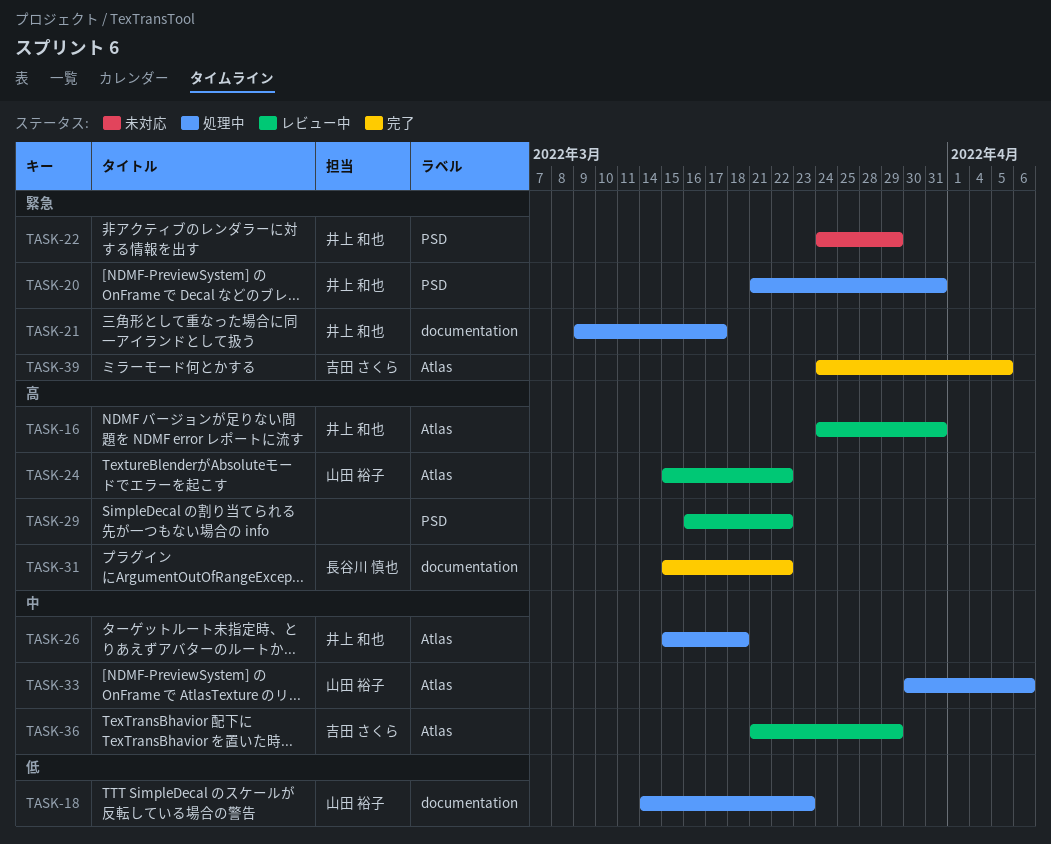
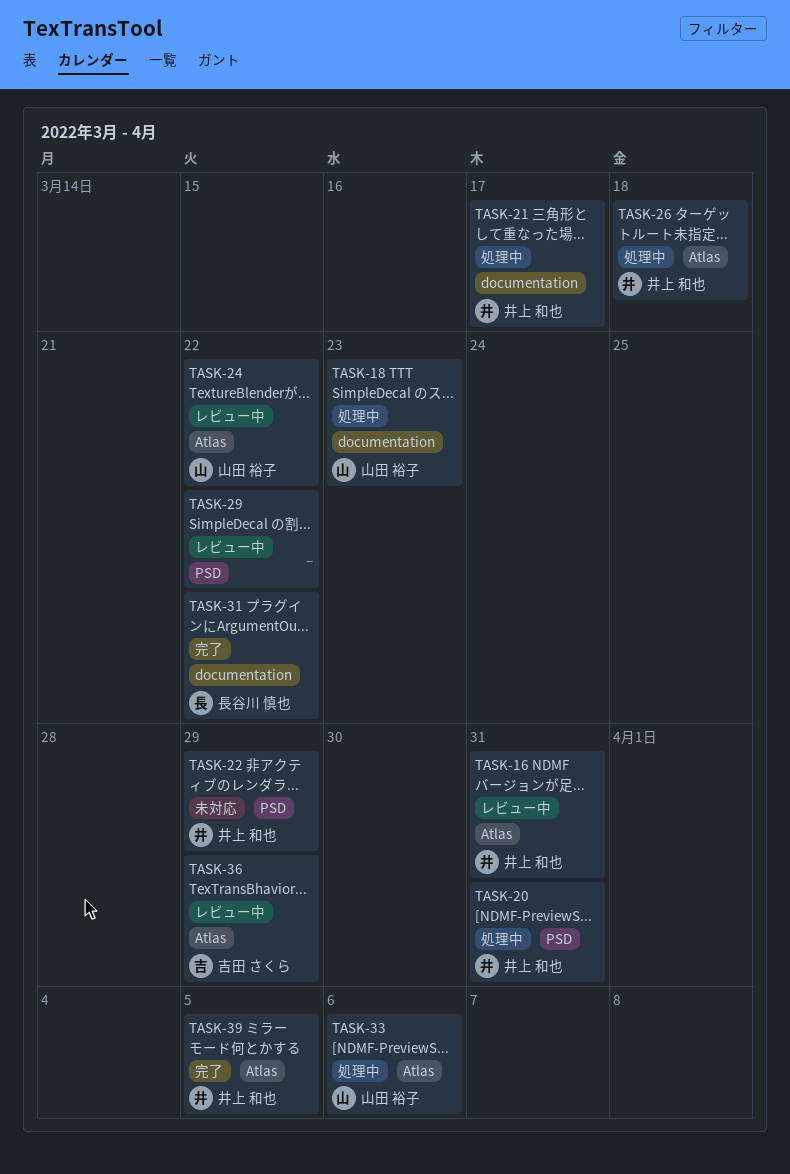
TASK-39, owner: 吉田 さくら -> 井上 和也

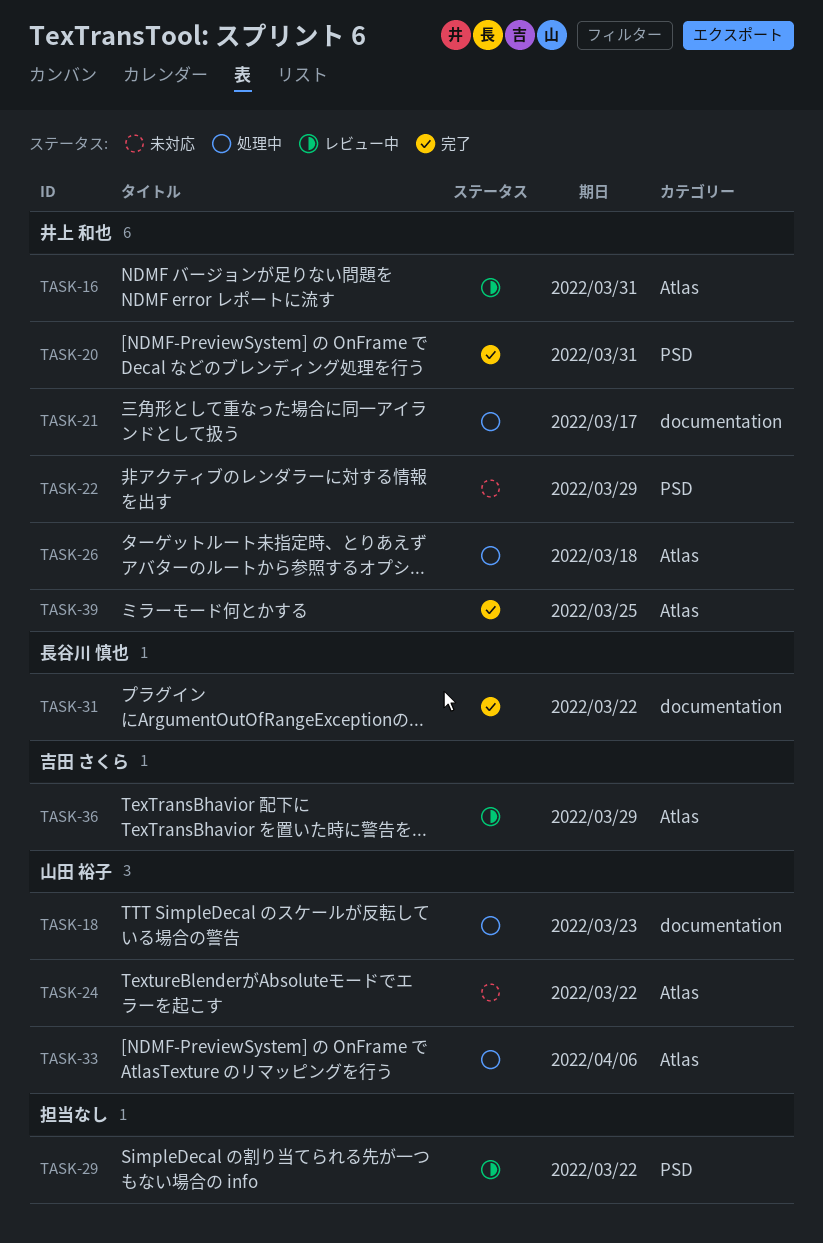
TASK-20, status: 処理中 -> 完了
TASK-24, status: レビュー中 -> 未対応
TASK-39, due: Apr 5 -> Mar 25

